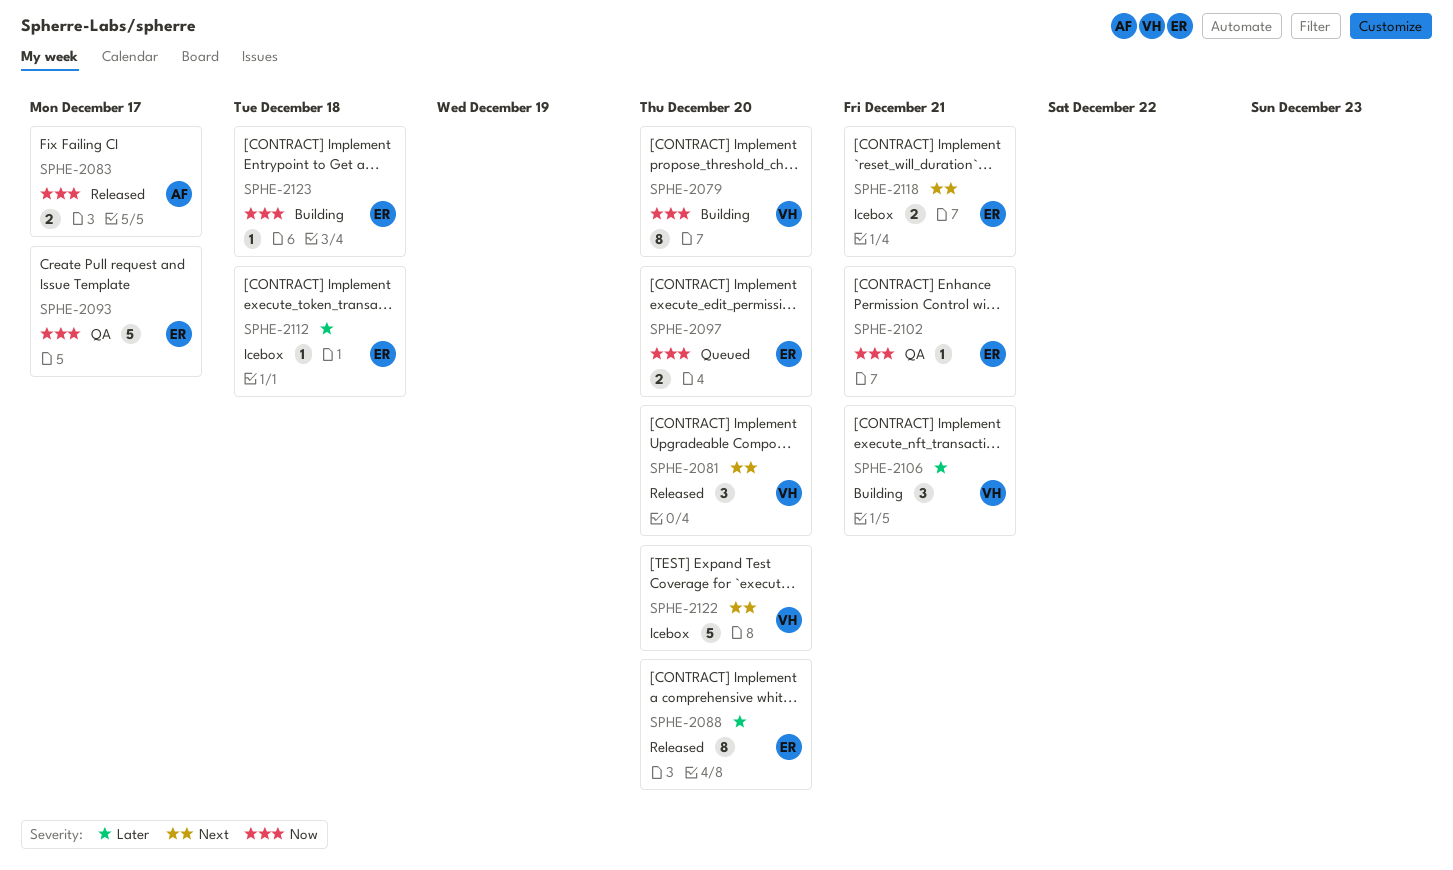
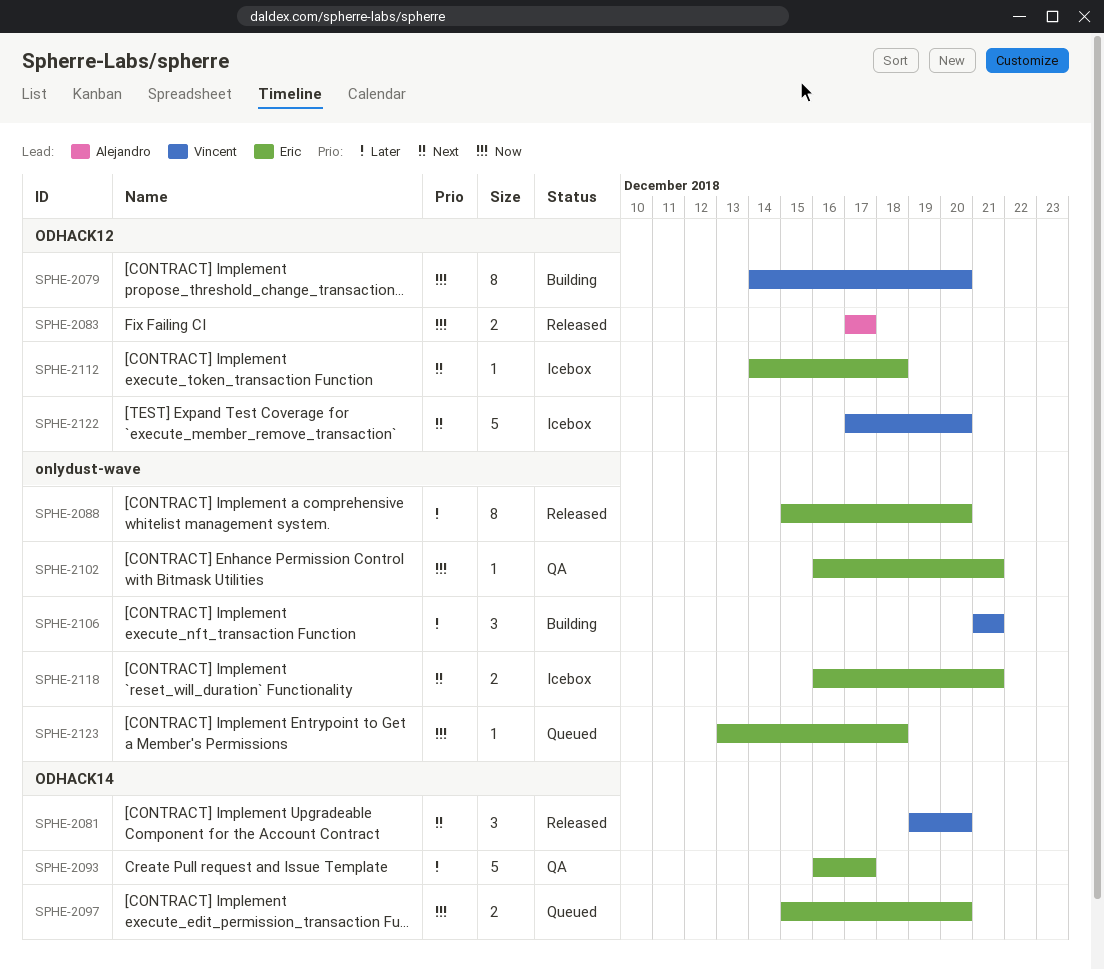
SPHE-2093, priority: Now -> Later
SPHE-2112, priority: Later -> Next
SPHE-2123, status: Building -> Queued

